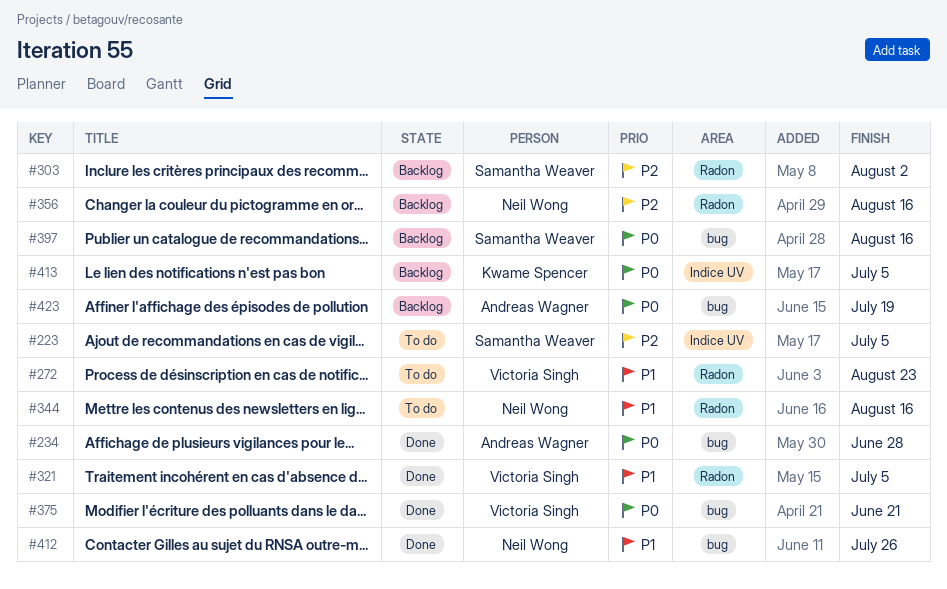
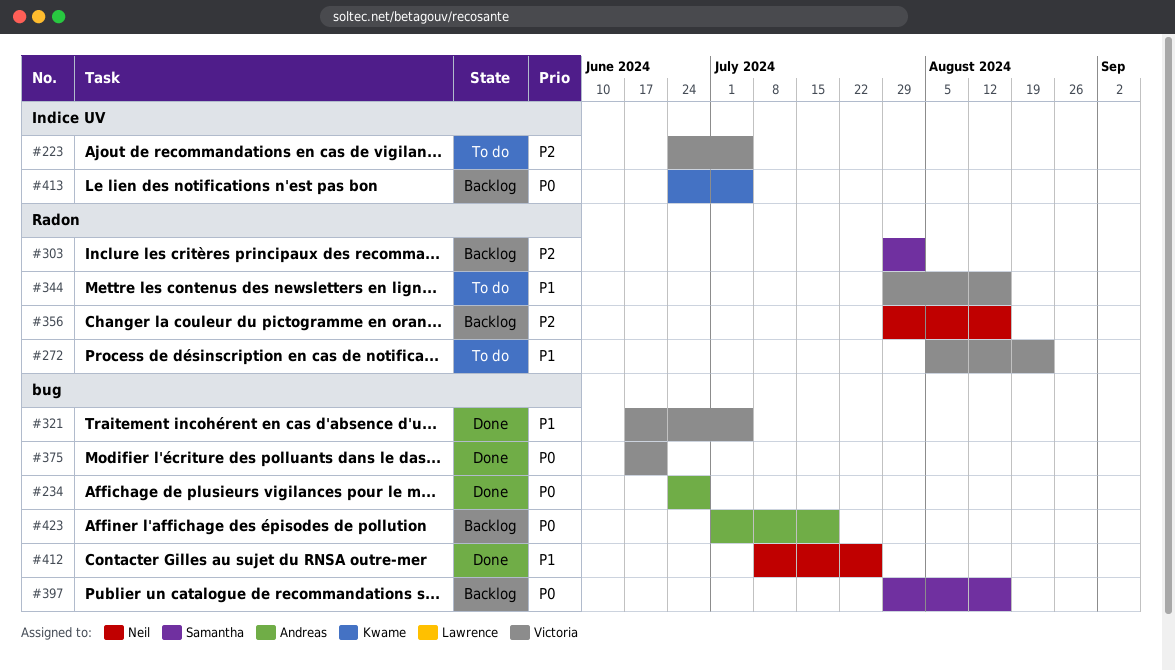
#223, owner: Samantha Weaver -> Victoria Singh
#321, label: Radon -> bug
#344, owner: Neil Wong -> Victoria Singh

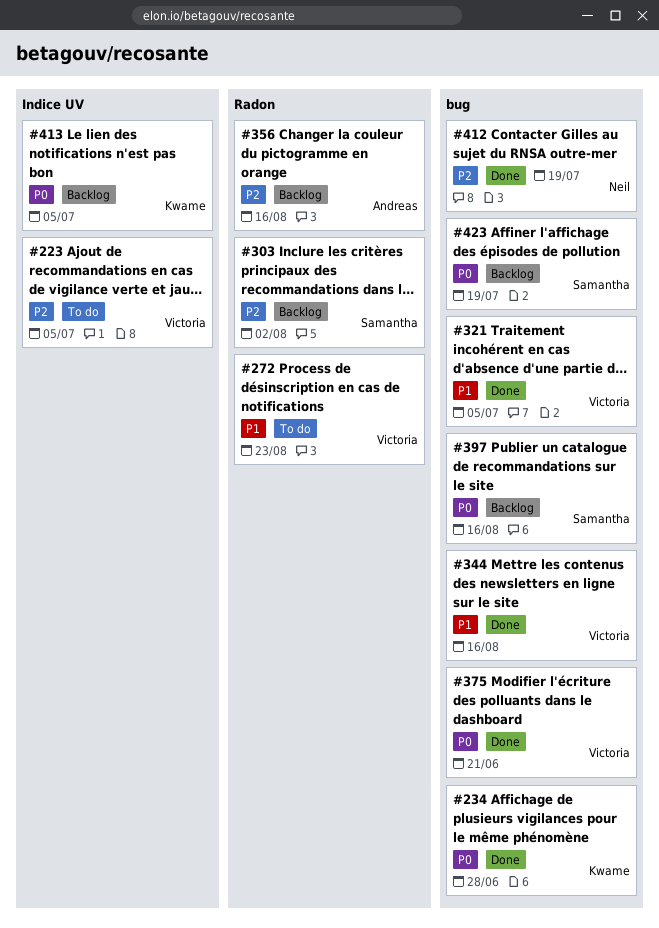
#234, owner: Andreas -> Kwame
#344, status: To do -> Done
#344, label: Radon -> bug
#356, owner: Neil -> Andreas
#412, priority: P1 -> P2
#412, due: Jul 26 -> Jul 19
#423, owner: Andreas -> Samantha

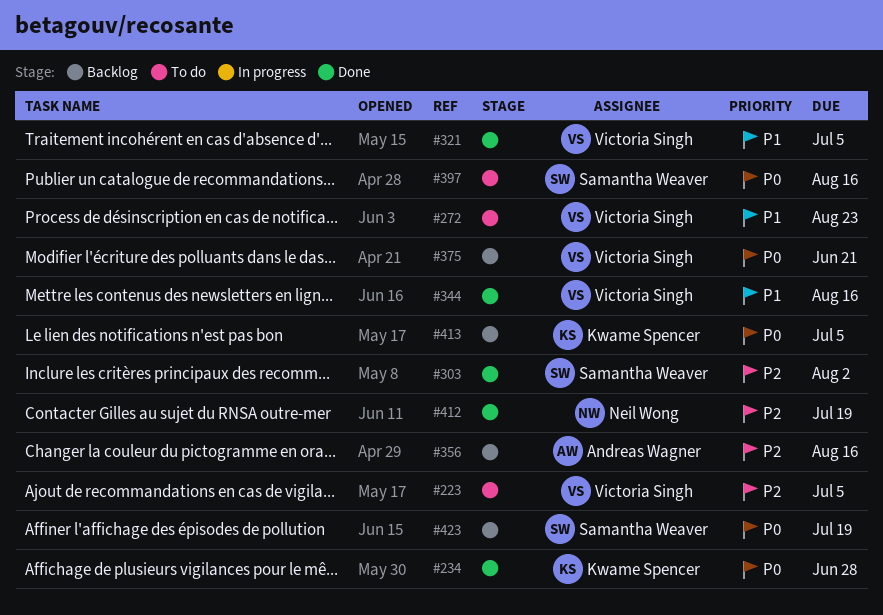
#303, status: Backlog -> Done
#375, status: Done -> Backlog
#397, status: Backlog -> To do

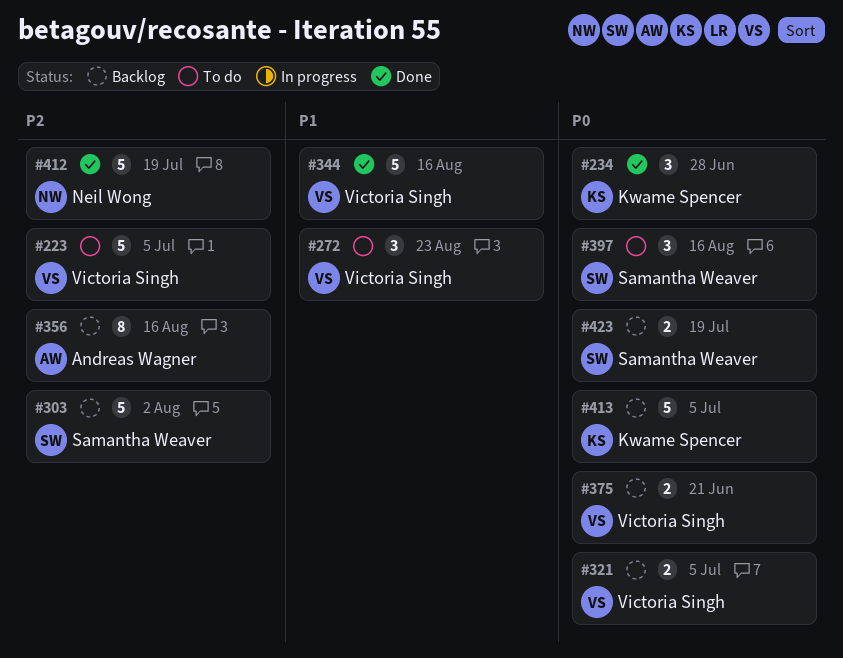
#303, status: Done -> Backlog
#321, status: Done -> Backlog
#321, priority: P1 -> P0

